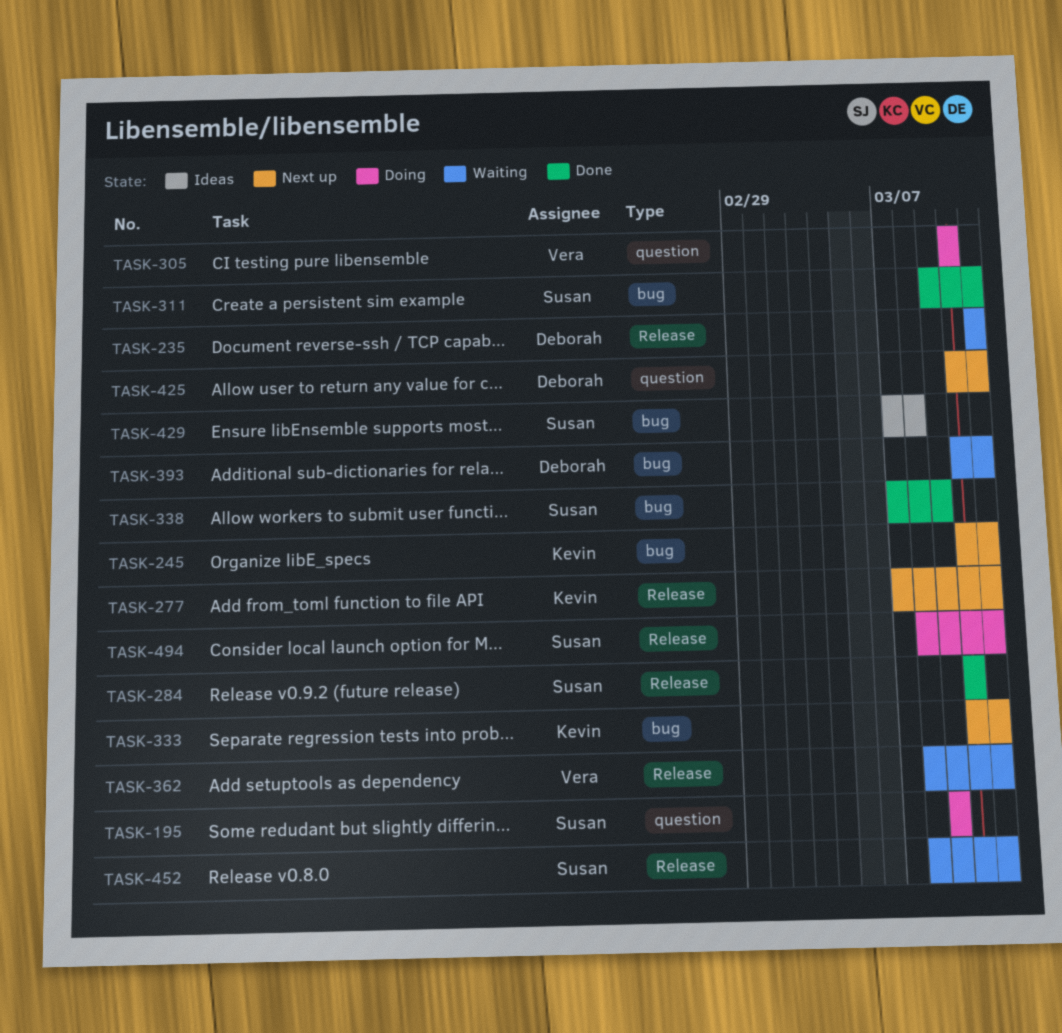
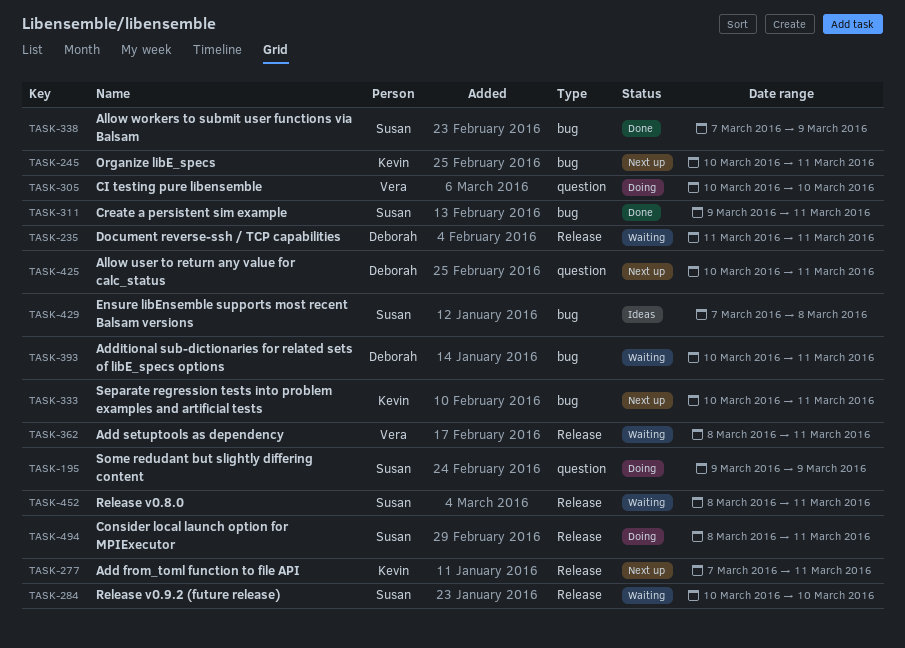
TASK-284, status: Done -> Waiting

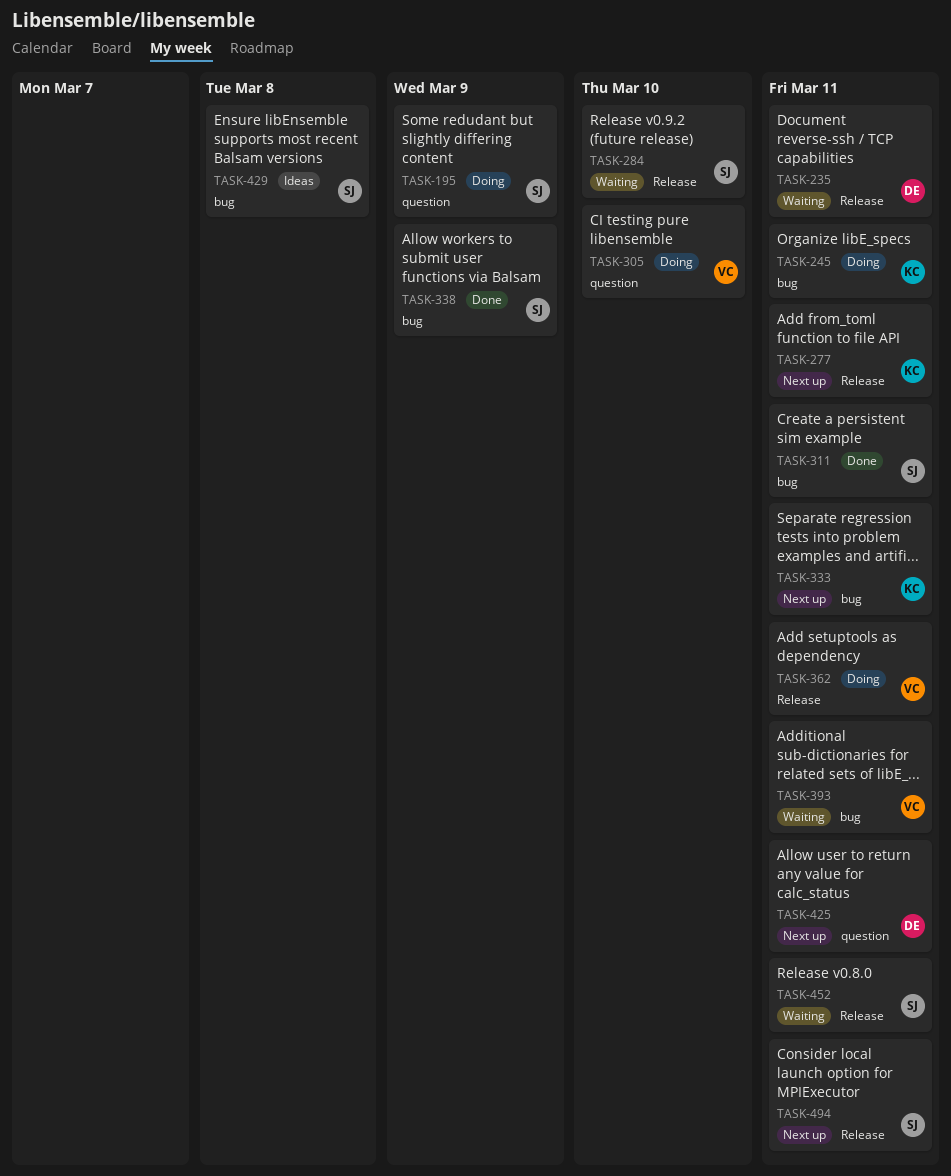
TASK-245, status: Next up -> Doing
TASK-362, status: Waiting -> Doing
TASK-393, owner: Deborah -> Vera
TASK-494, status: Doing -> Next up

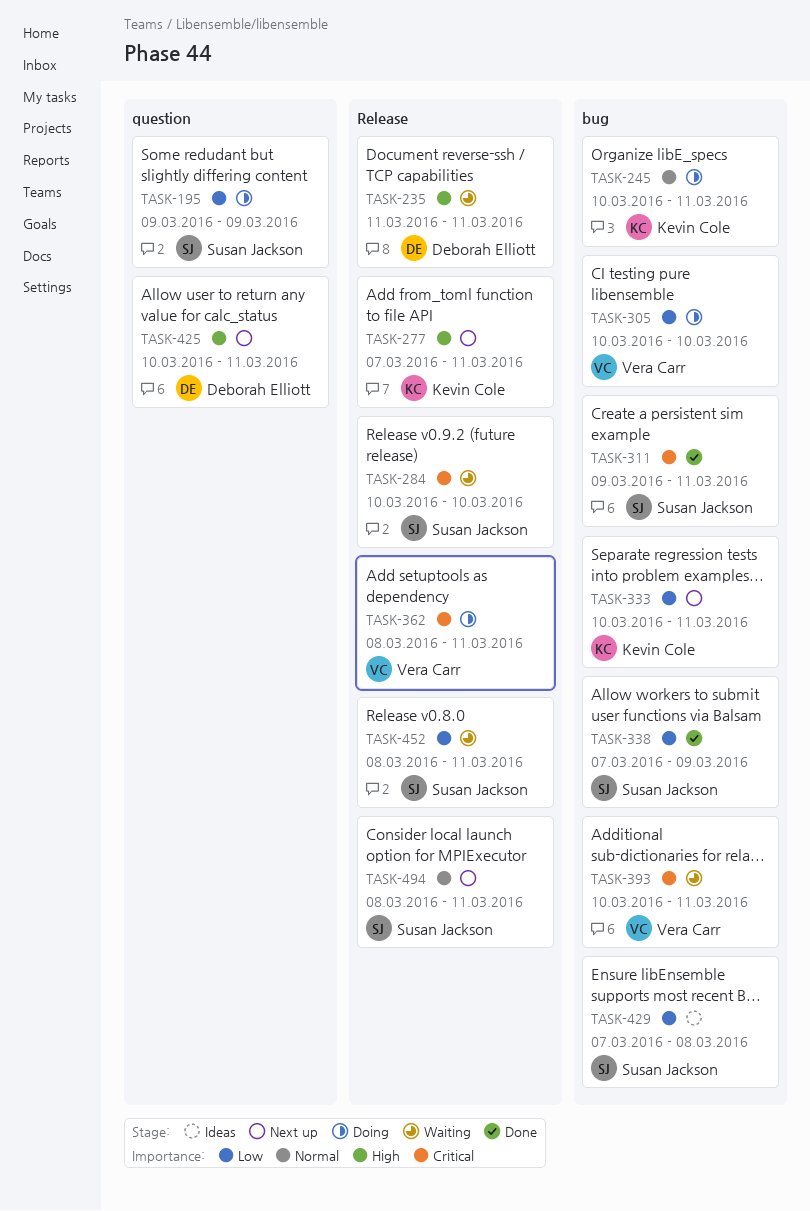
TASK-305, label: question -> bug

